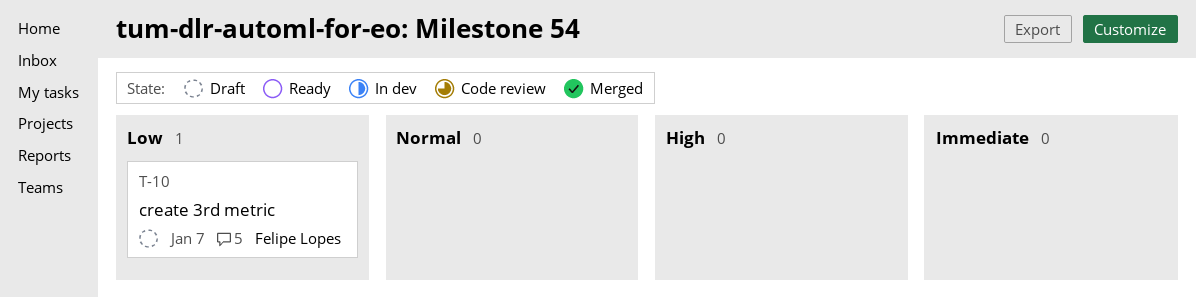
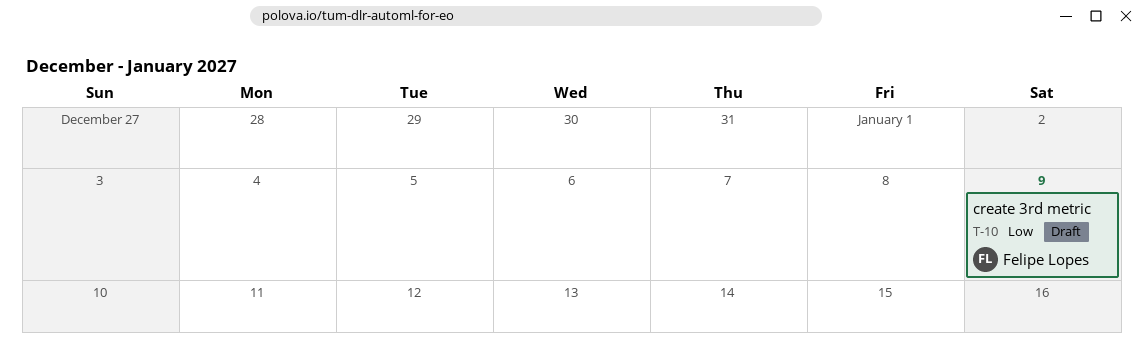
T-10, due: Jan 7 -> Jan 9

